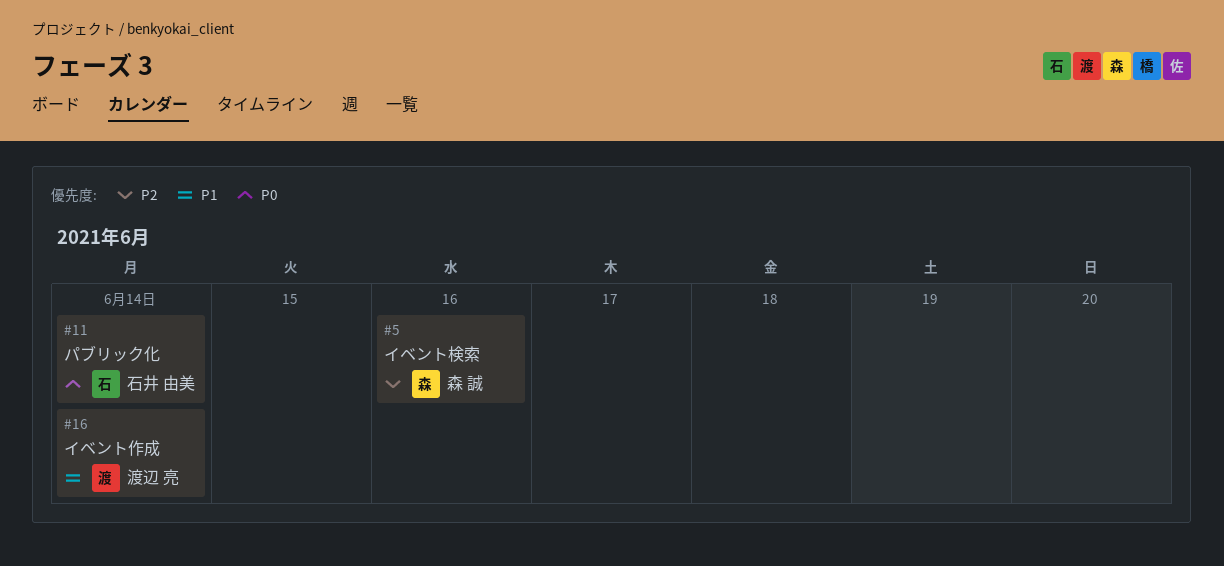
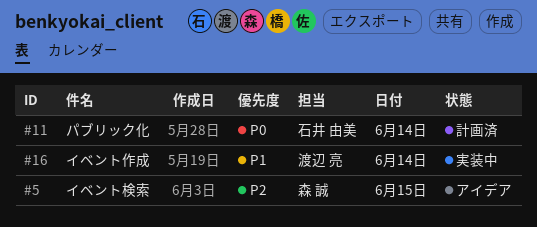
#5, day: Jun 16 -> Jun 15

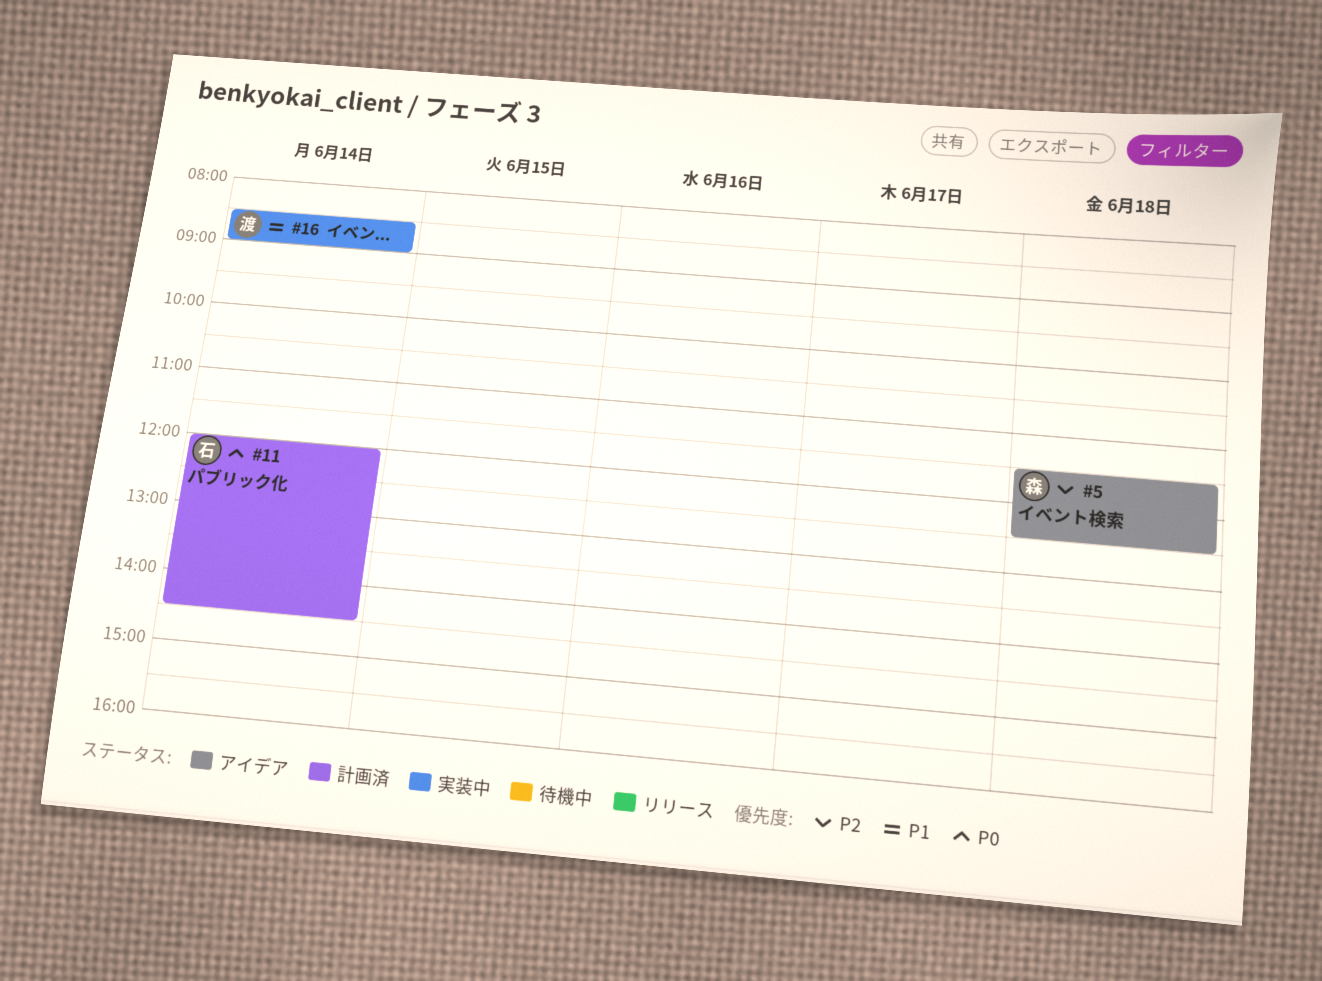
#5, day: Jun 15 -> Jun 18

